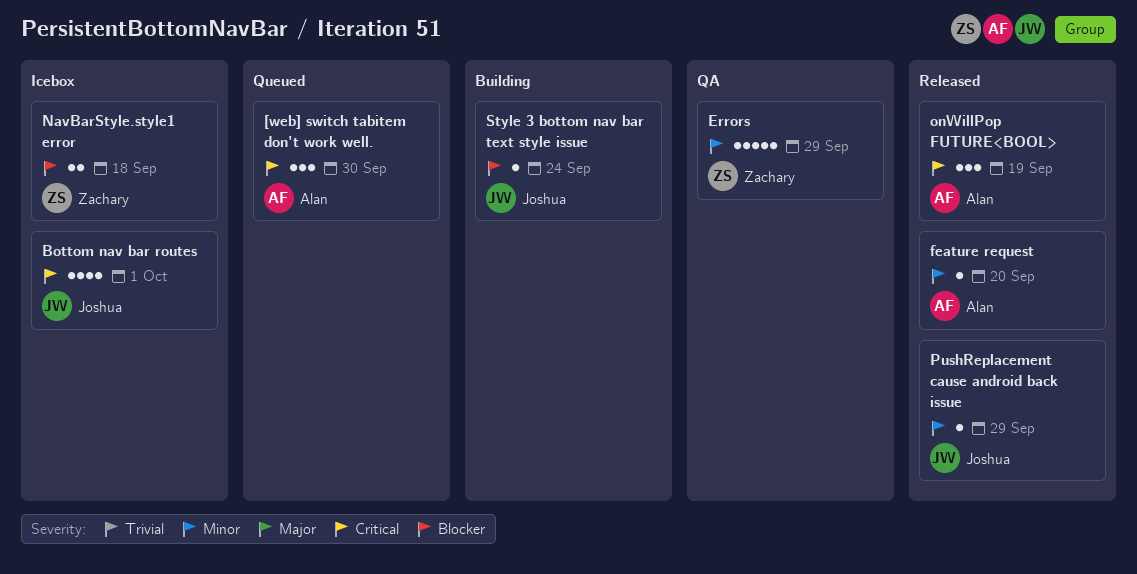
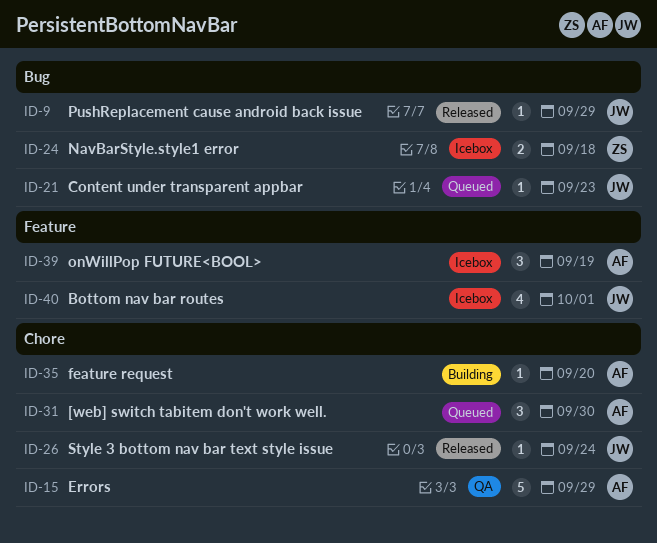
Content under transparent appbar: none -> present
Errors, owner: Zachary -> Alan
feature request, status: Released -> Building
onWillPop FUTURE<BOOL>, status: Released -> Icebox
Style 3 bottom nav bar text style issue, status: Building -> Released

